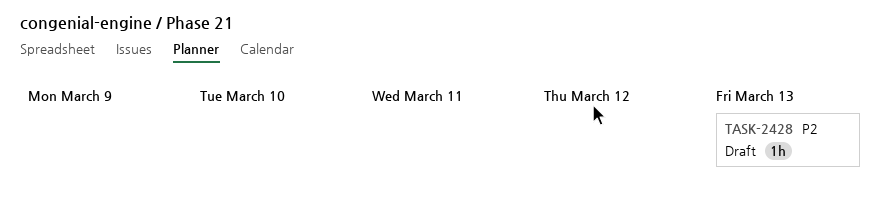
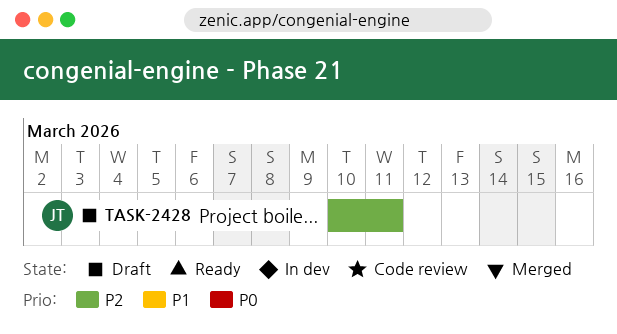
TASK-2428, due: Mar 13 -> Mar 11

